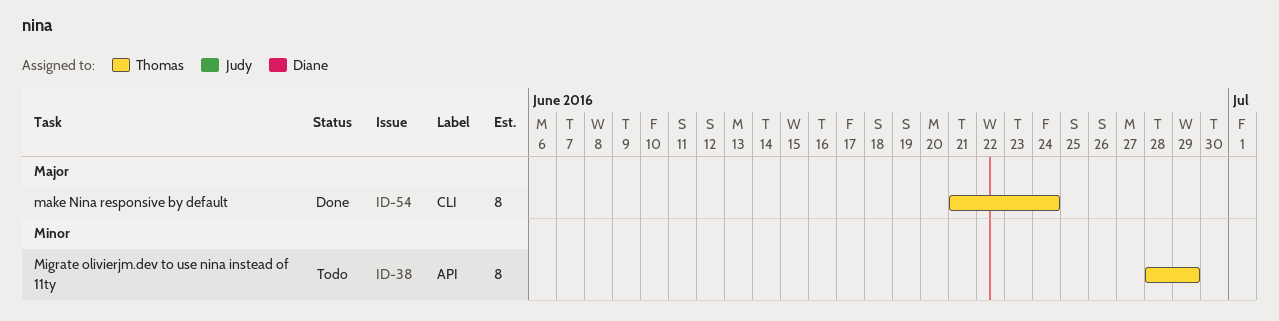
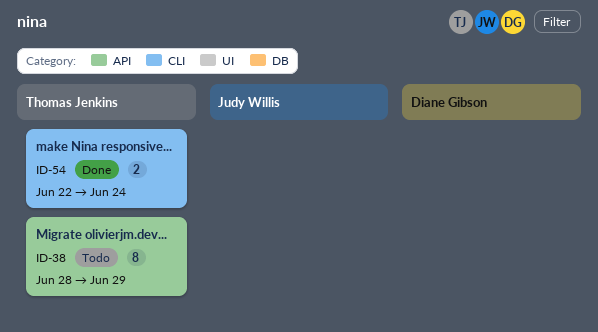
ID-54, estimate: 8 -> 2
ID-54, start: Jun 21 -> Jun 22

